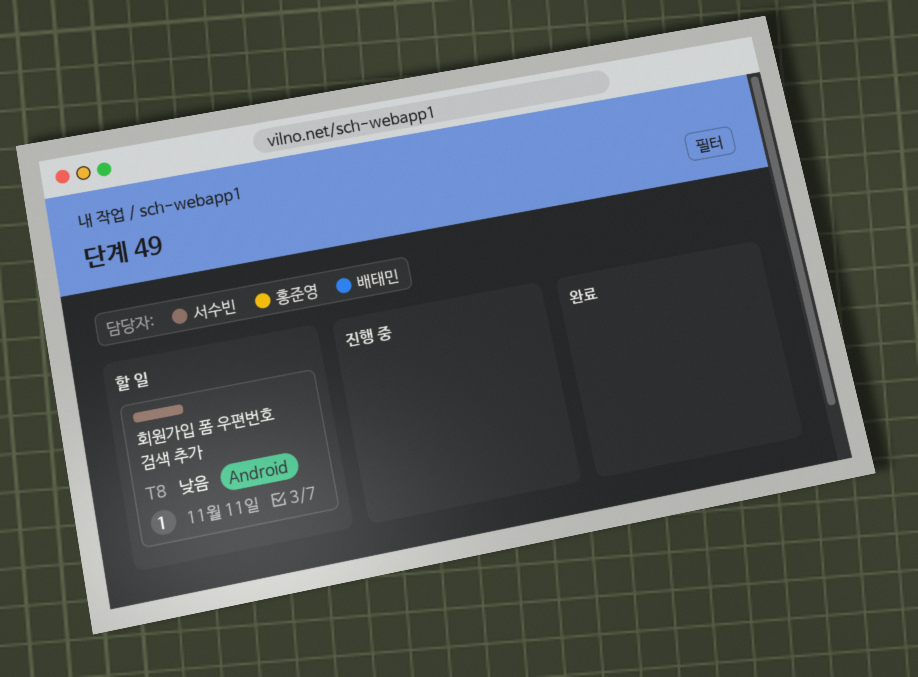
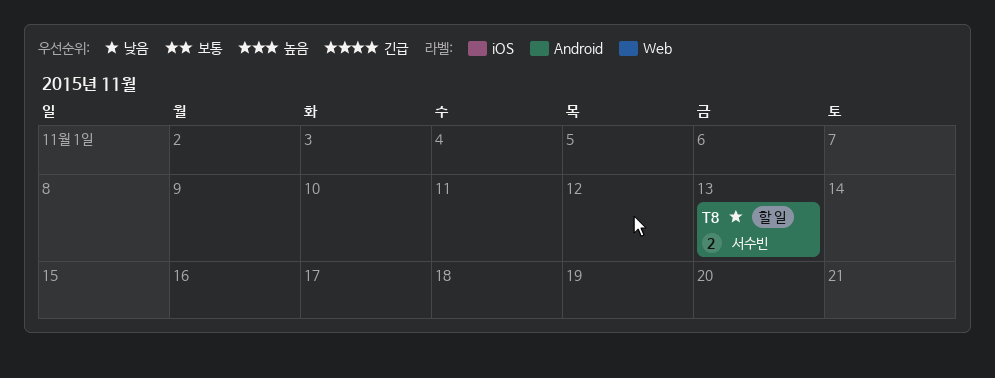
T8, estimate: 1 -> 2
T8, due: Nov 11 -> Nov 13

